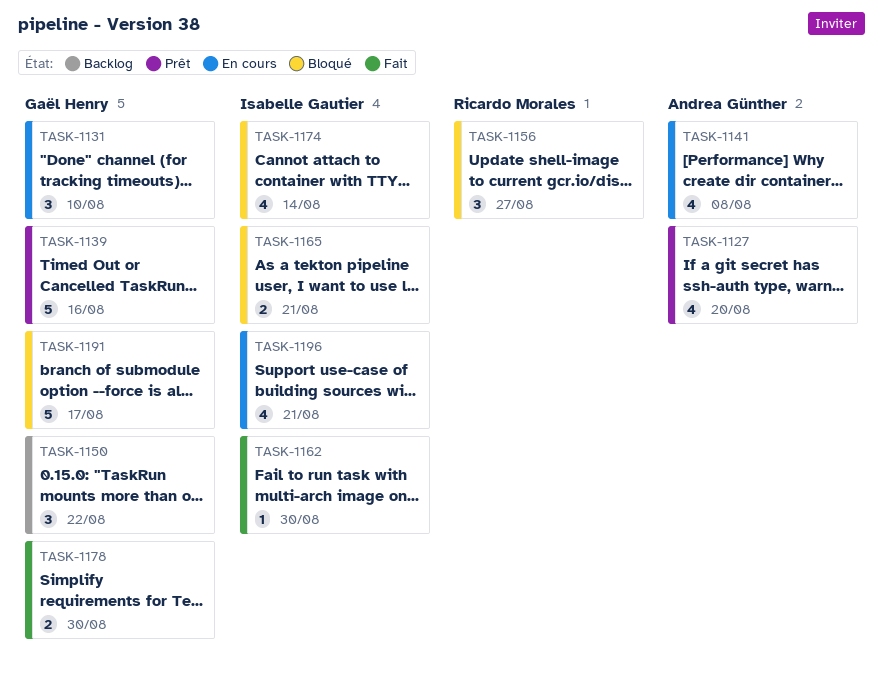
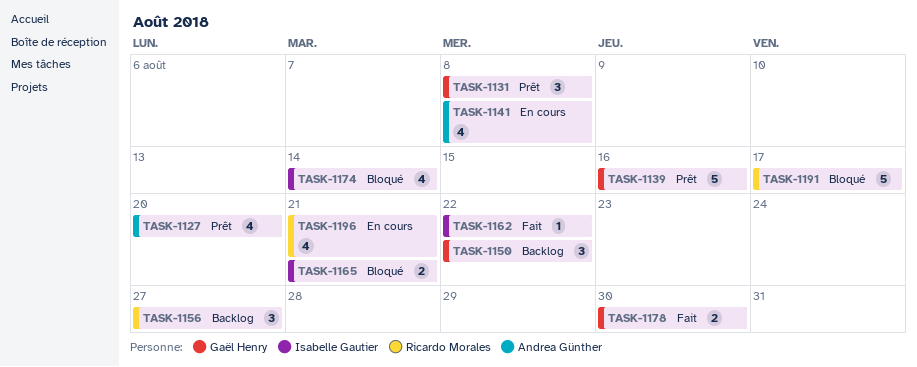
TASK-1131, status: En cours -> Prêt
TASK-1131, due: Aug 10 -> Aug 8
TASK-1156, status: Bloqué -> Backlog
TASK-1162, due: Aug 30 -> Aug 22
TASK-1191, owner: Gaël Henry -> Ricardo Morales
TASK-1196, owner: Isabelle Gautier -> Ricardo Morales

